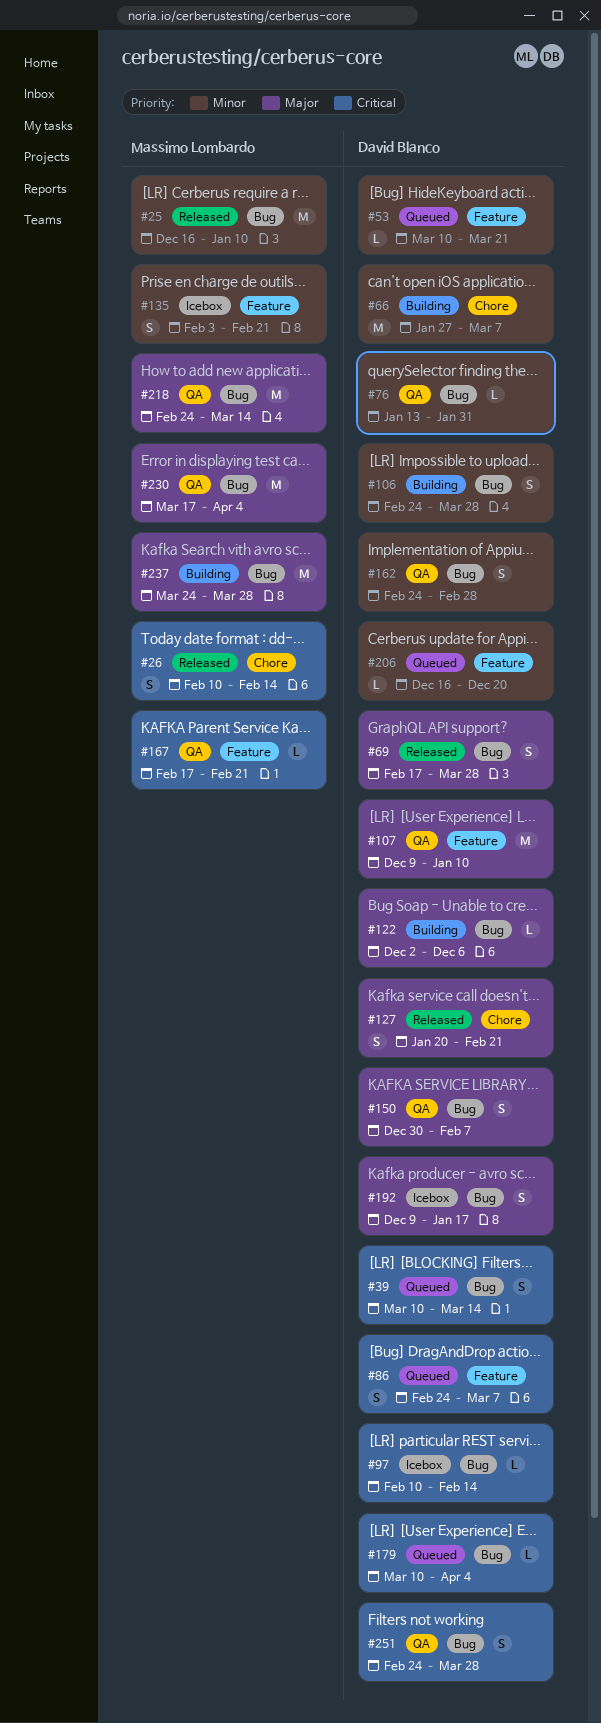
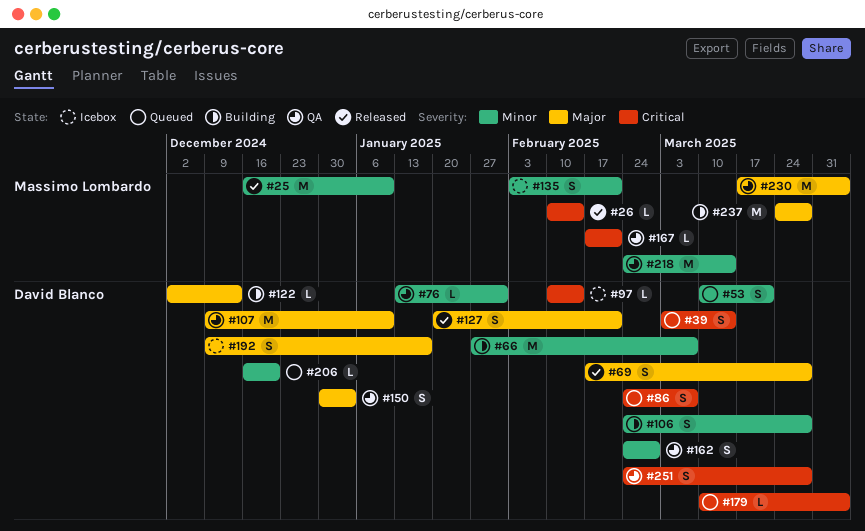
#26, estimate: S -> L
#39, start: Mar 10 -> Mar 3
#53, estimate: L -> S
#122, due: Dec 6 -> Dec 13
#150, due: Feb 7 -> Jan 3
#218, priority: Major -> Minor

